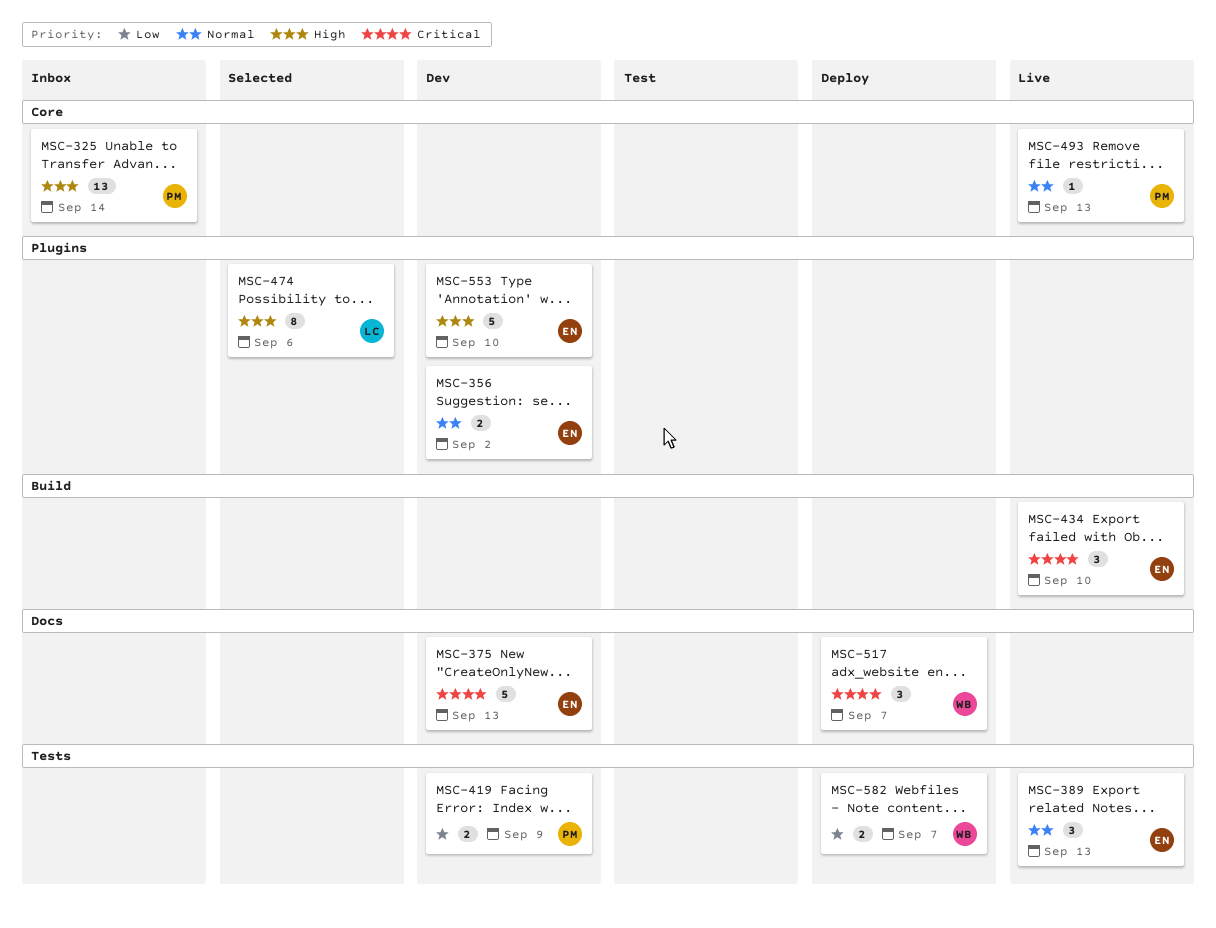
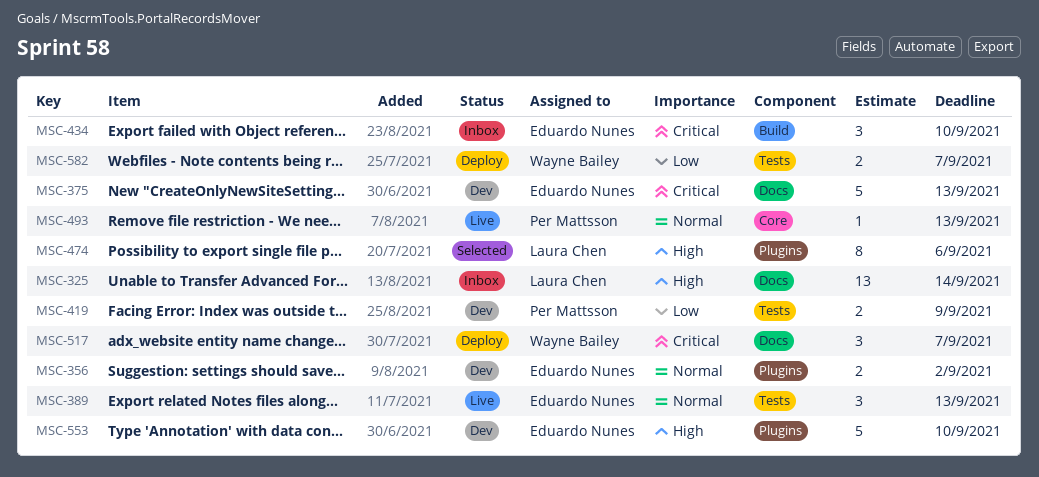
MSC-325, owner: Per Mattsson -> Laura Chen
MSC-325, label: Core -> Docs
MSC-434, status: Live -> Inbox

